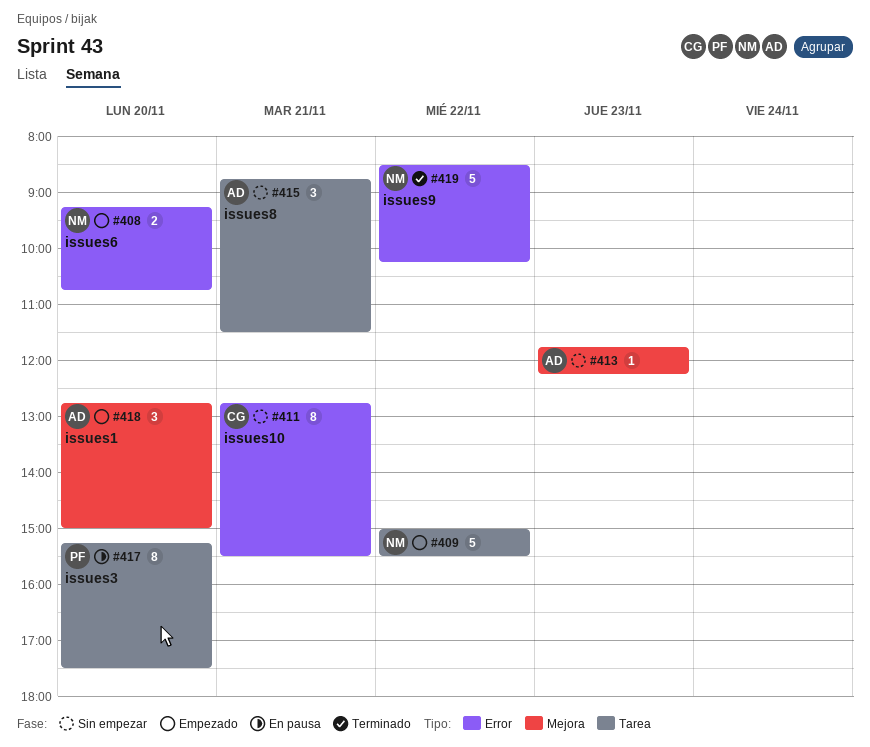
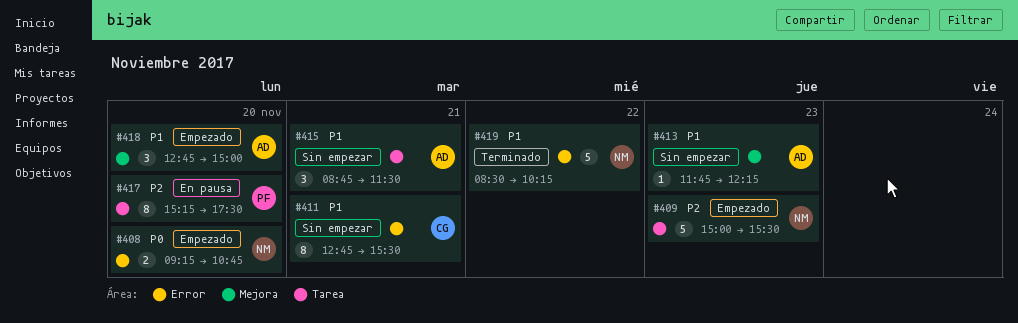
#409, day: Nov 22 -> Nov 23

